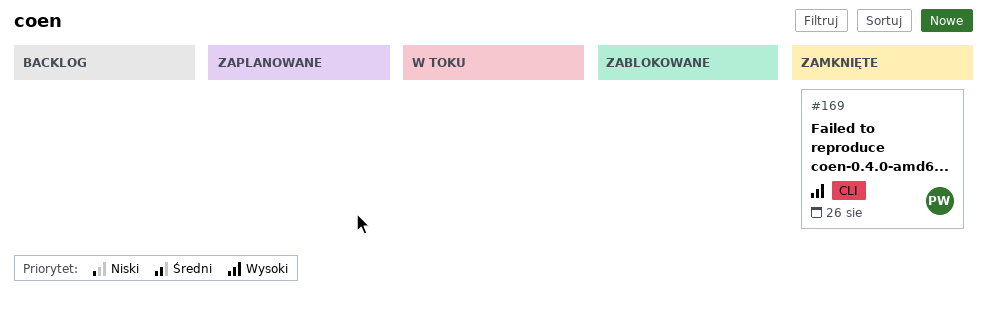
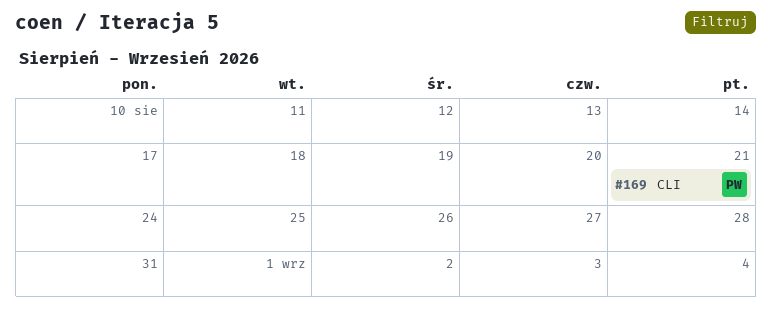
#169, due: Aug 26 -> Aug 21

